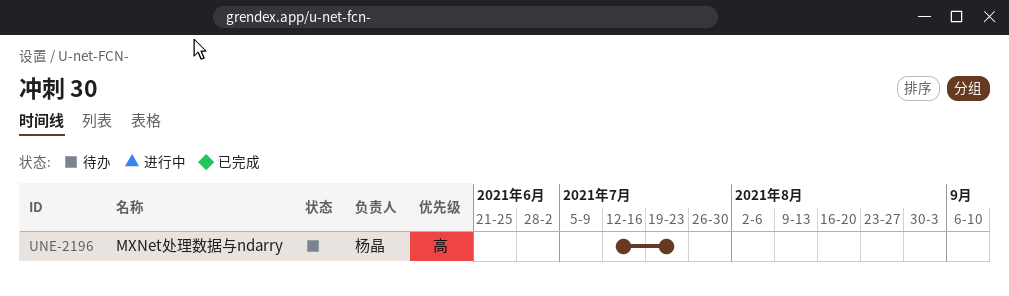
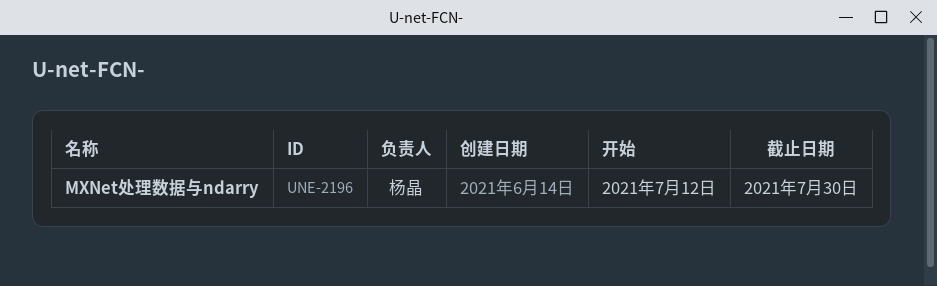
UNE-2196, due: Jul 23 -> Jul 30

